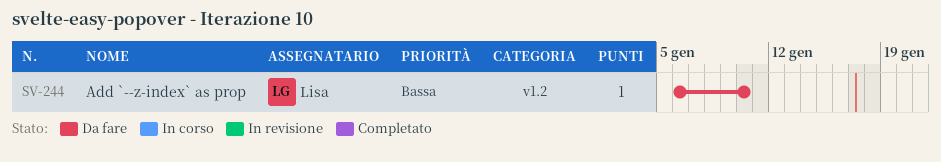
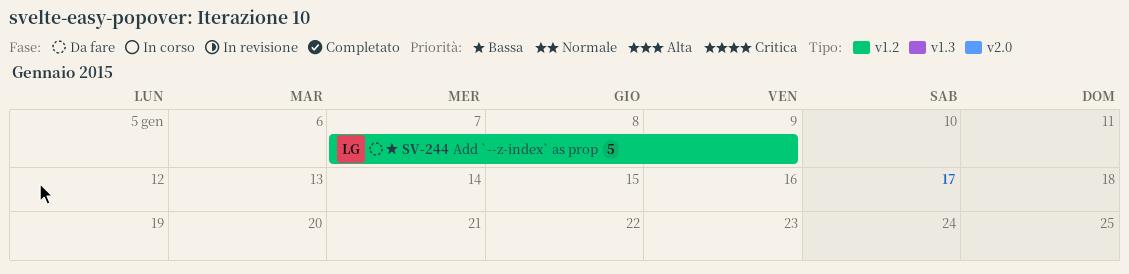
SV-244, estimate: 1 -> 5
SV-244, start: Jan 6 -> Jan 7
SV-244, due: Jan 10 -> Jan 9

